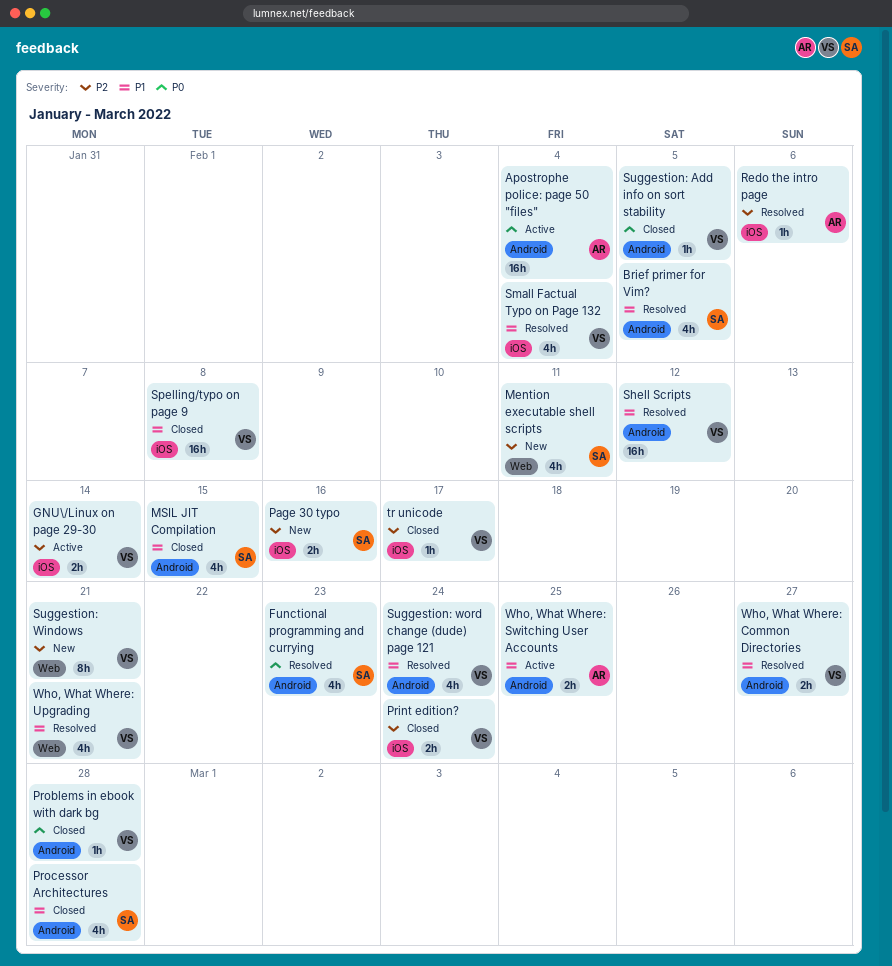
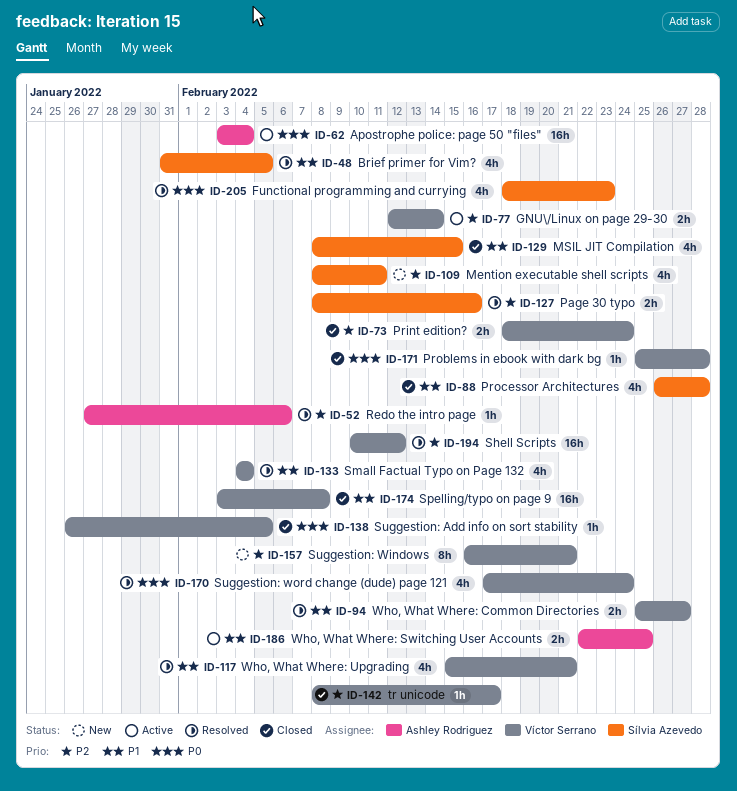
Page 30 typo, status: New -> Resolved
Shell Scripts, priority: P1 -> P2
Suggestion: word change (dude) page 121, priority: P1 -> P0

